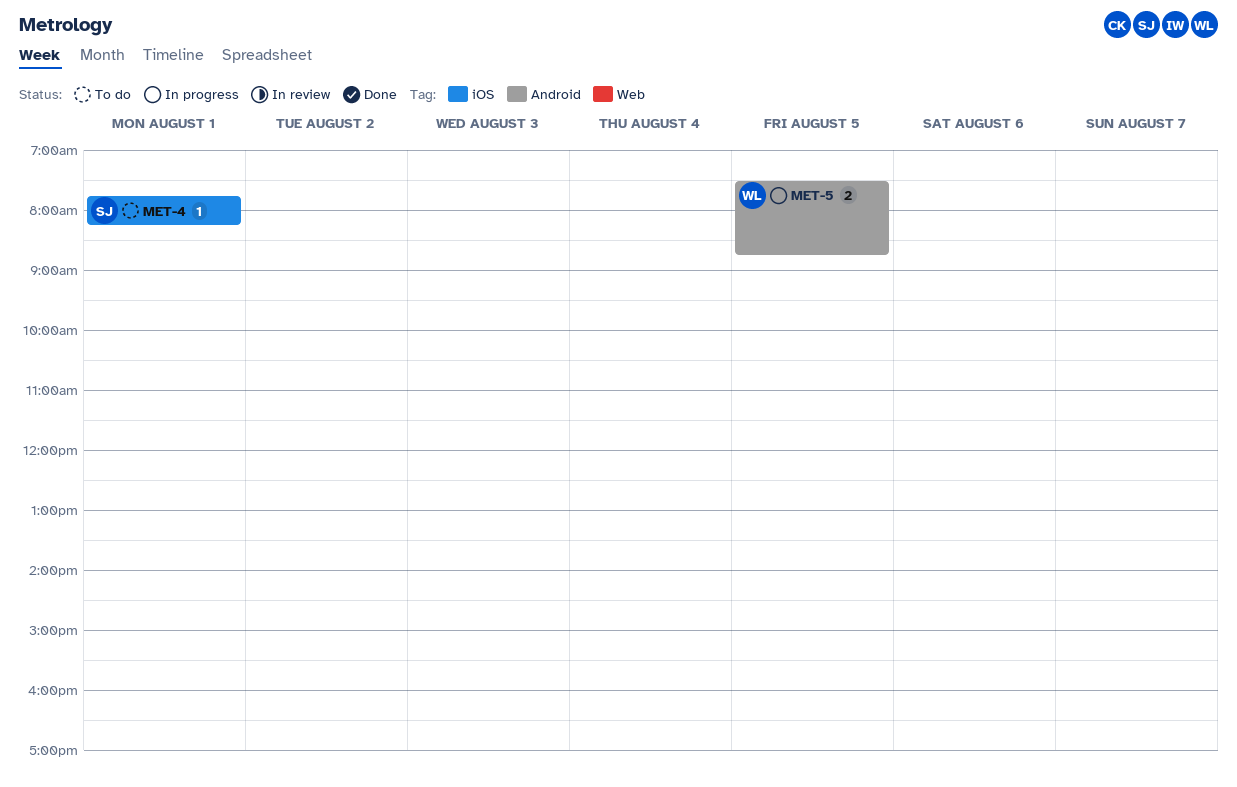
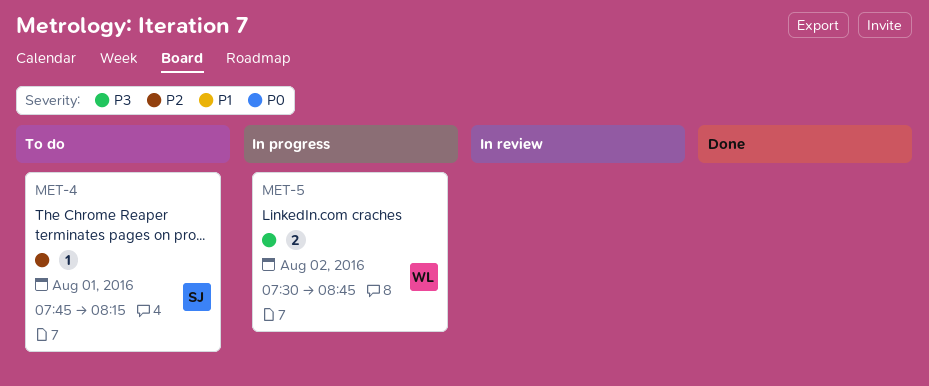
MET-5, day: Aug 5 -> Aug 2

